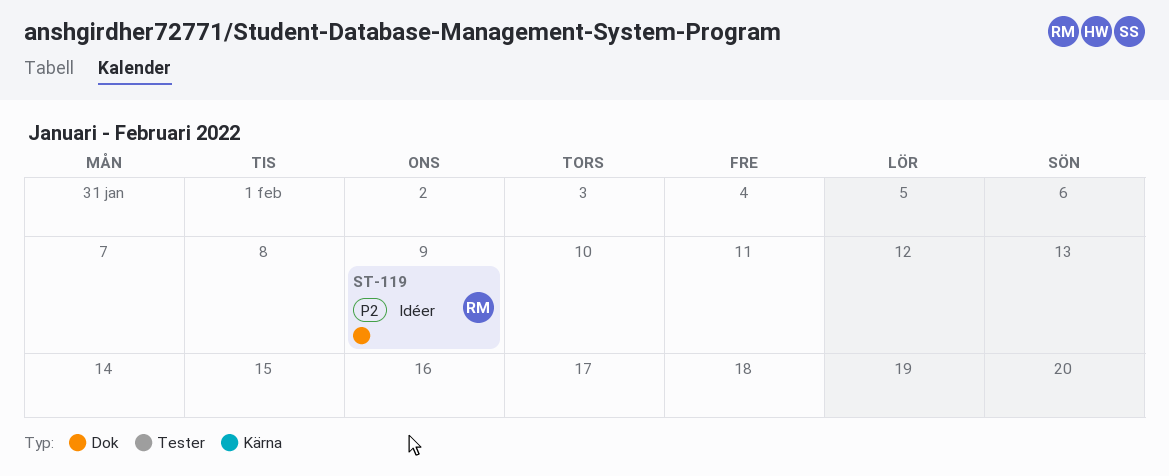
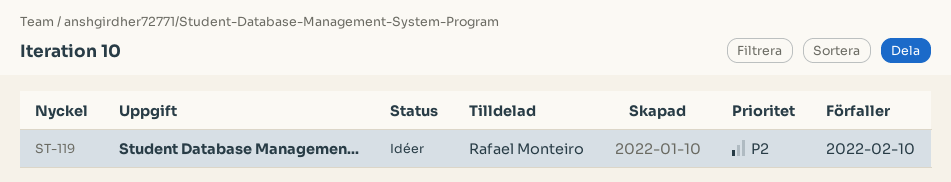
ST-119, due: Feb 9 -> Feb 10

